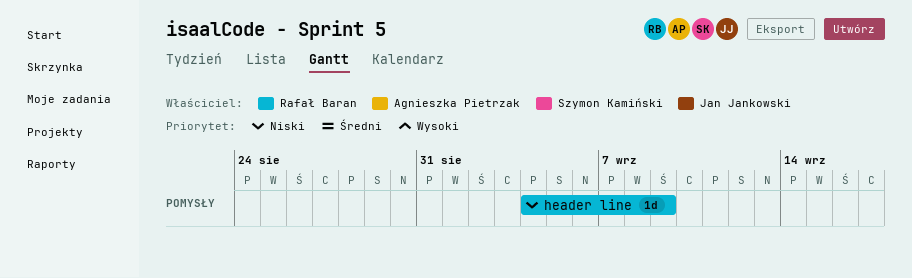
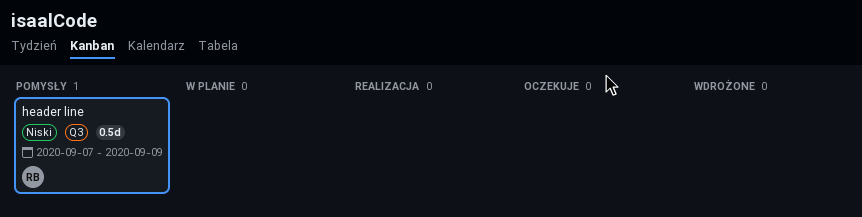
header line, estimate: 1d -> 0.5d
header line, start: Sep 4 -> Sep 7

